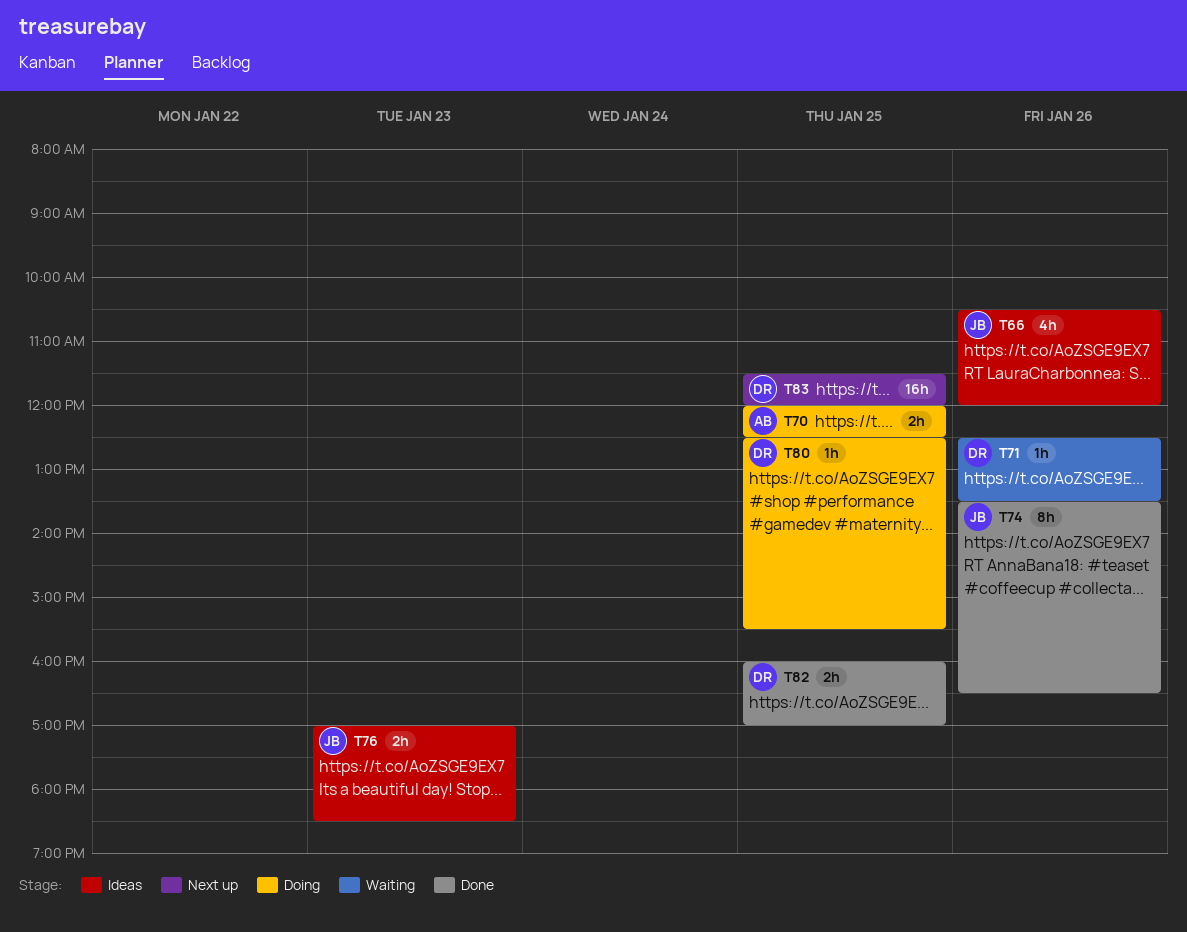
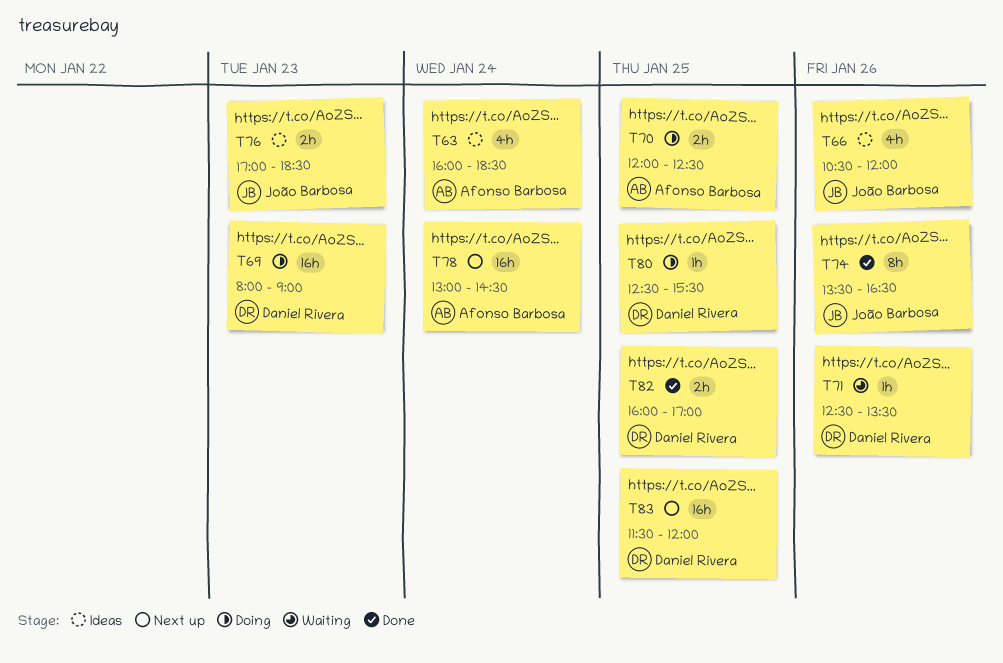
T63: none -> present
T69: none -> present
T78: none -> present

